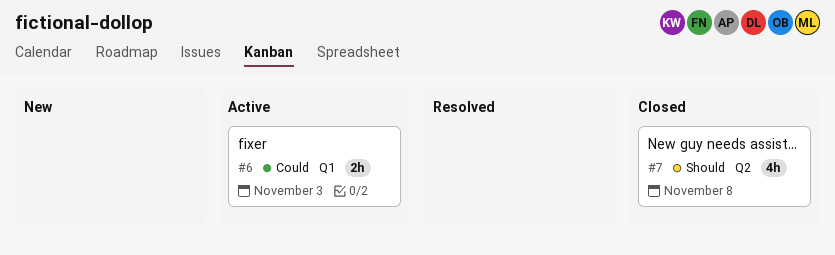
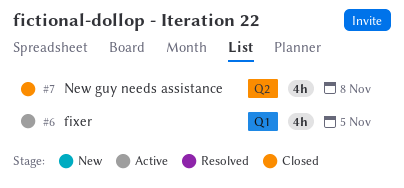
#6, estimate: 2h -> 4h
#6, due: Nov 3 -> Nov 5

